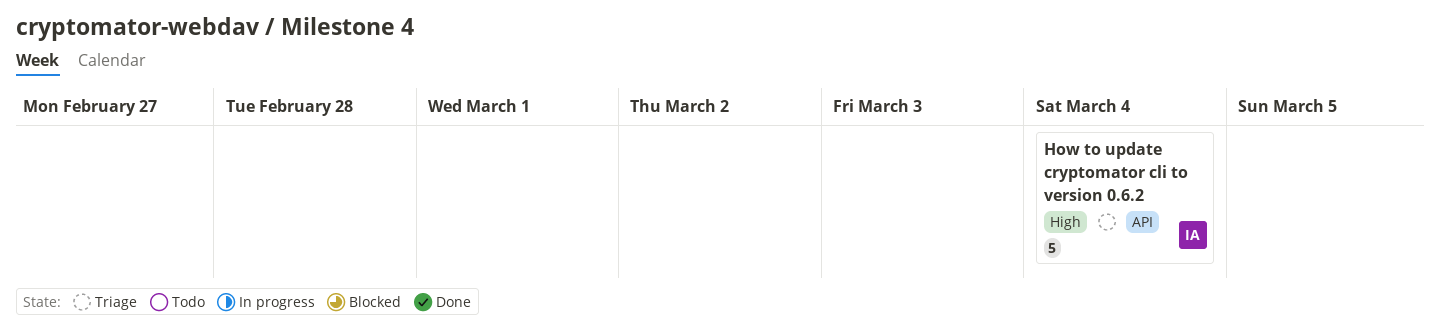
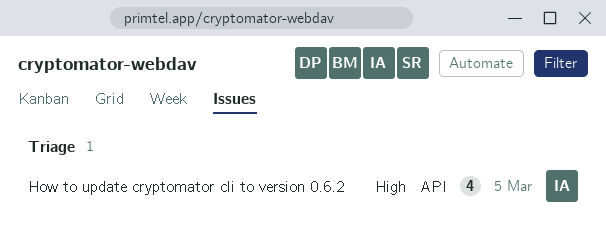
How to update cryptomator cli to version 0.6.2, estimate: 5 -> 4
How to update cryptomator cli to version 0.6.2, due: Mar 4 -> Mar 5

